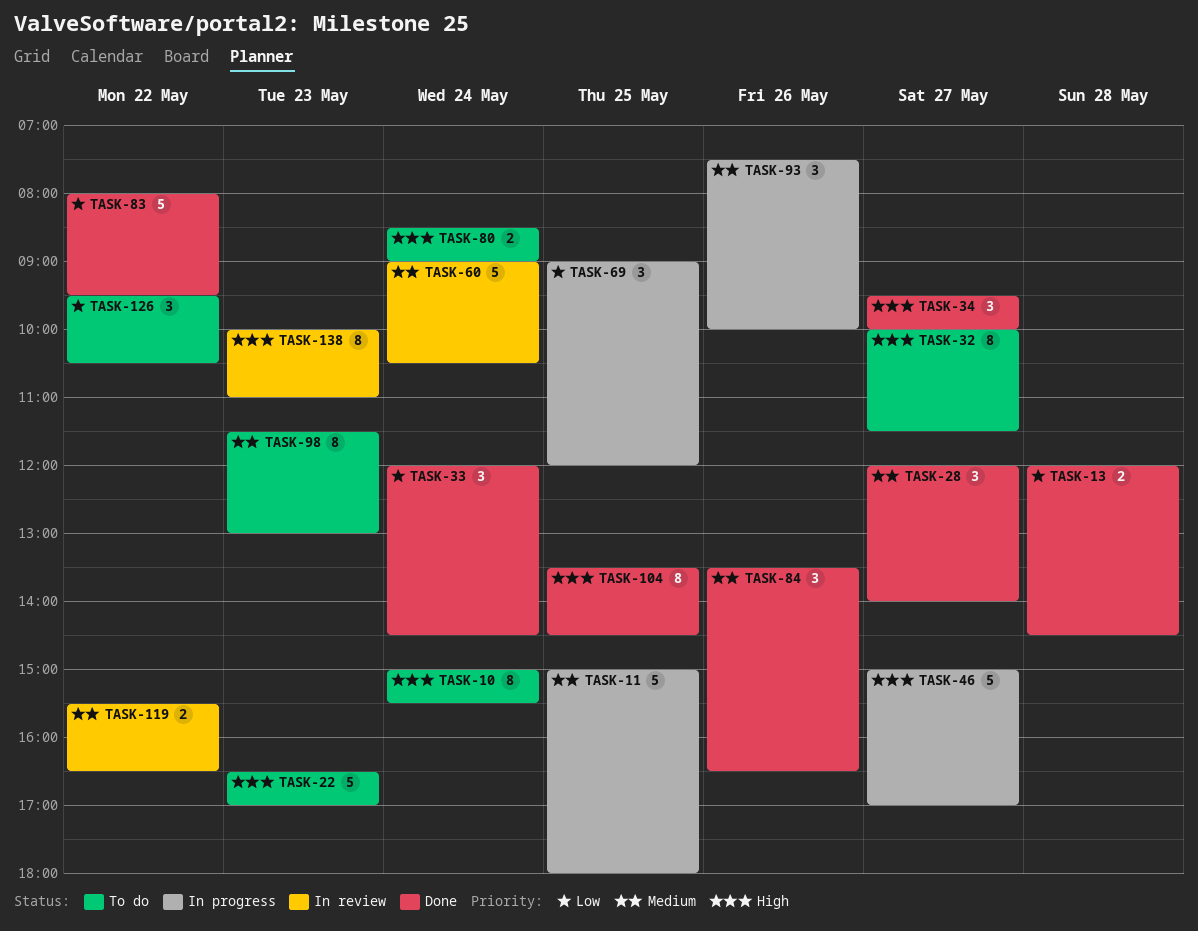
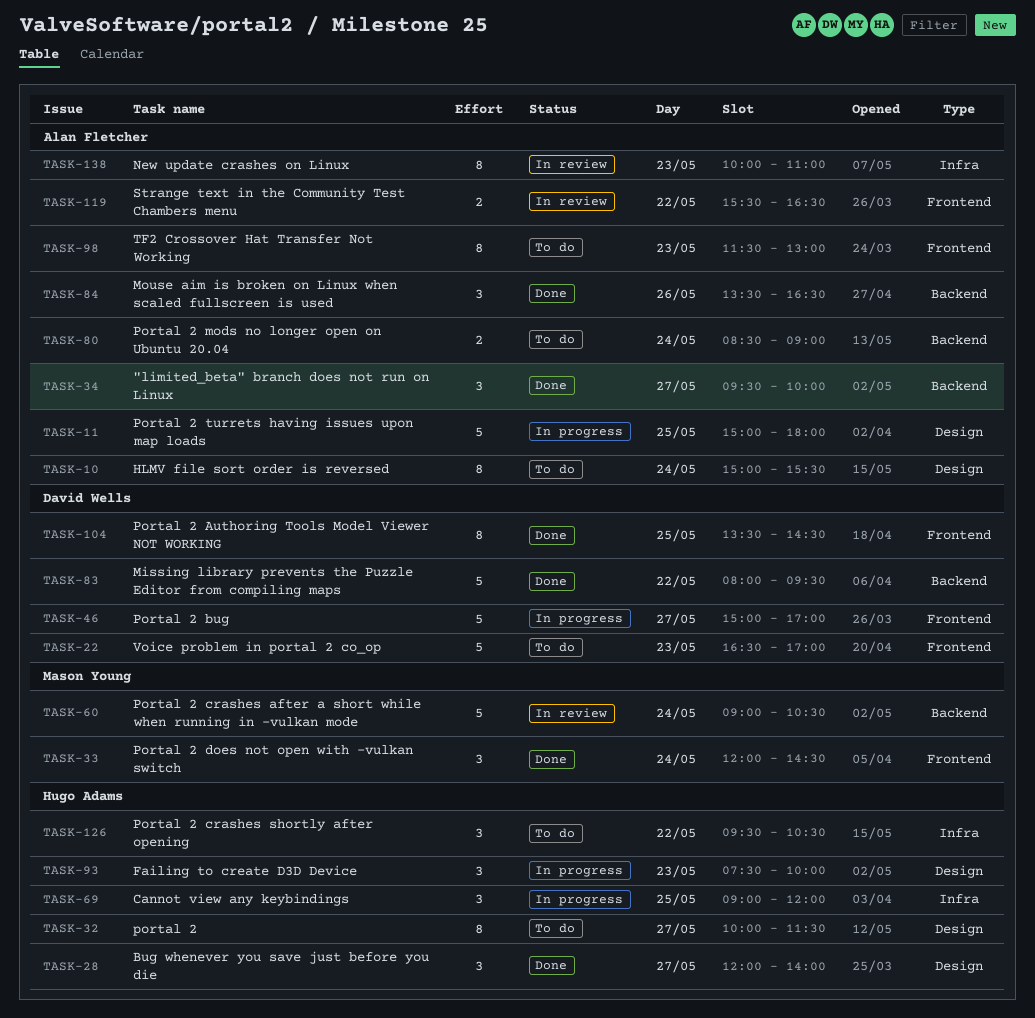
TASK-13: present -> none
TASK-93, day: May 26 -> May 23

